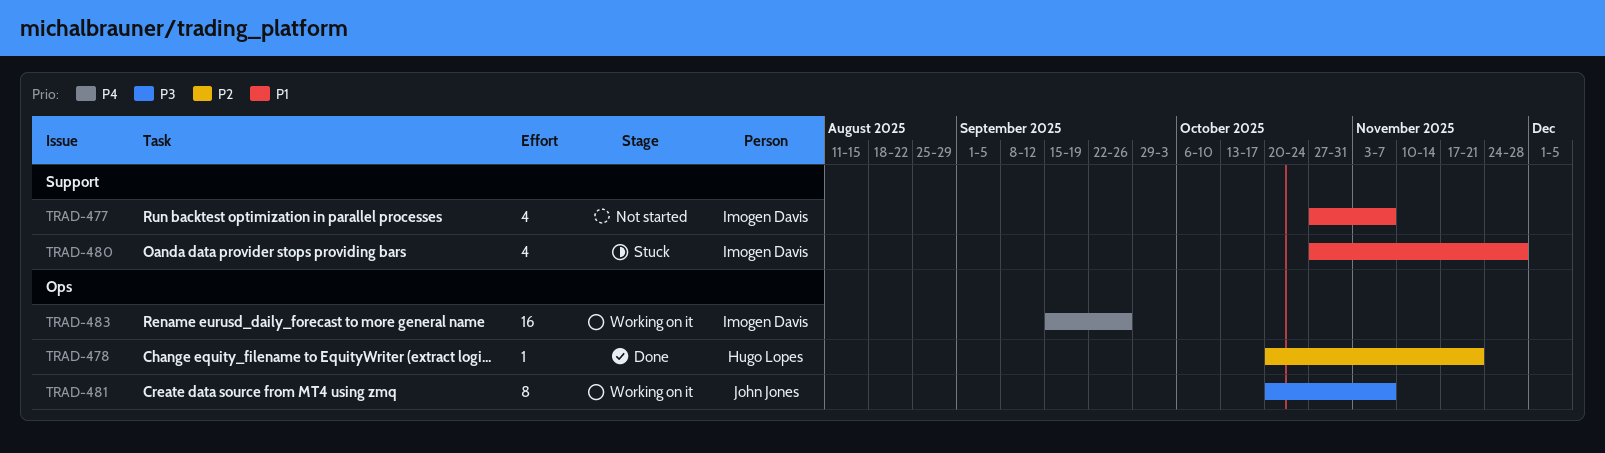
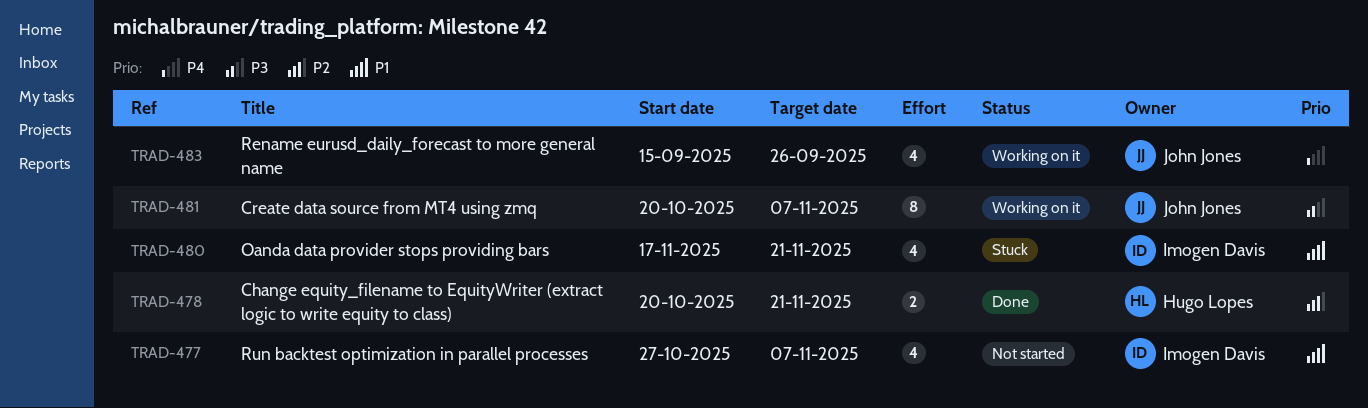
TRAD-478, estimate: 1 -> 2
TRAD-480, start: Oct 27 -> Nov 17
TRAD-480, due: Nov 28 -> Nov 21
TRAD-483, owner: Imogen Davis -> John Jones
TRAD-483, estimate: 16 -> 4

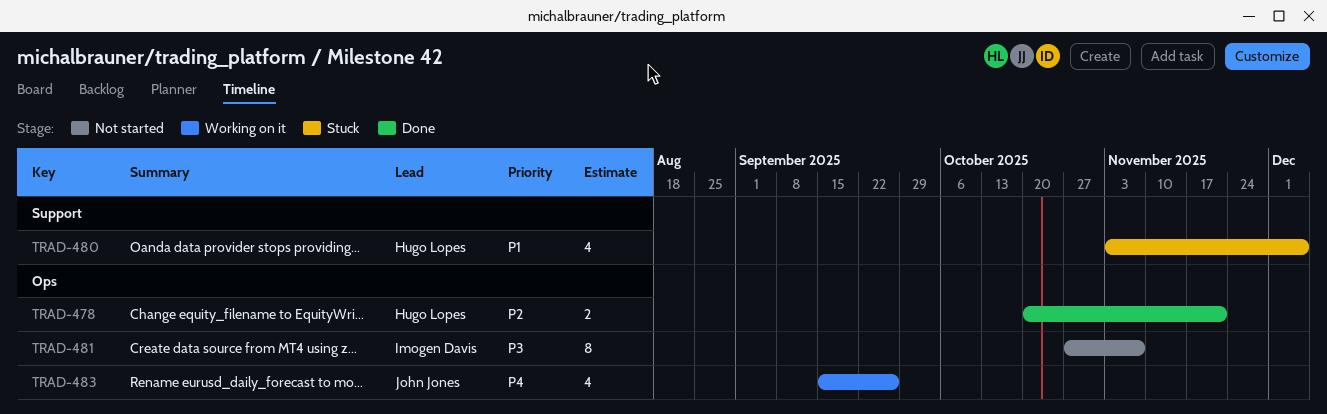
TRAD-477: present -> none
TRAD-480, owner: Imogen Davis -> Hugo Lopes
TRAD-480, start: Nov 17 -> Nov 3
TRAD-480, due: Nov 21 -> Dec 5
TRAD-481, status: Working on it -> Not started
TRAD-481, owner: John Jones -> Imogen Davis
TRAD-481, start: Oct 20 -> Oct 27

